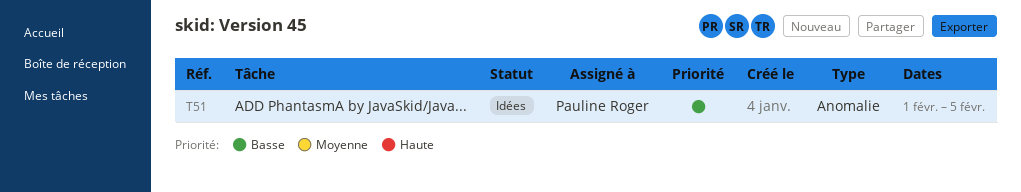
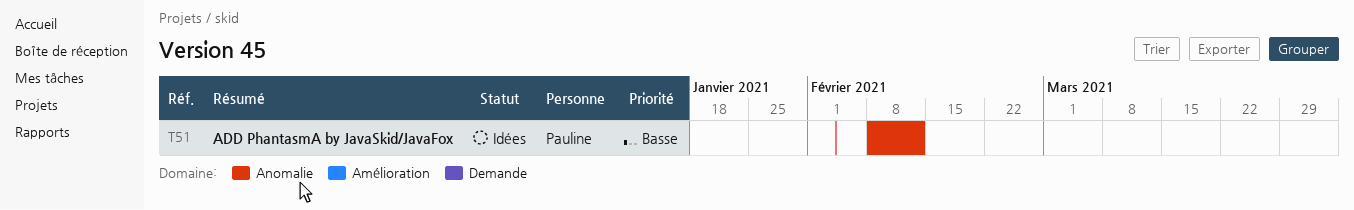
T51, start: Feb 1 -> Feb 8
T51, due: Feb 5 -> Feb 12

